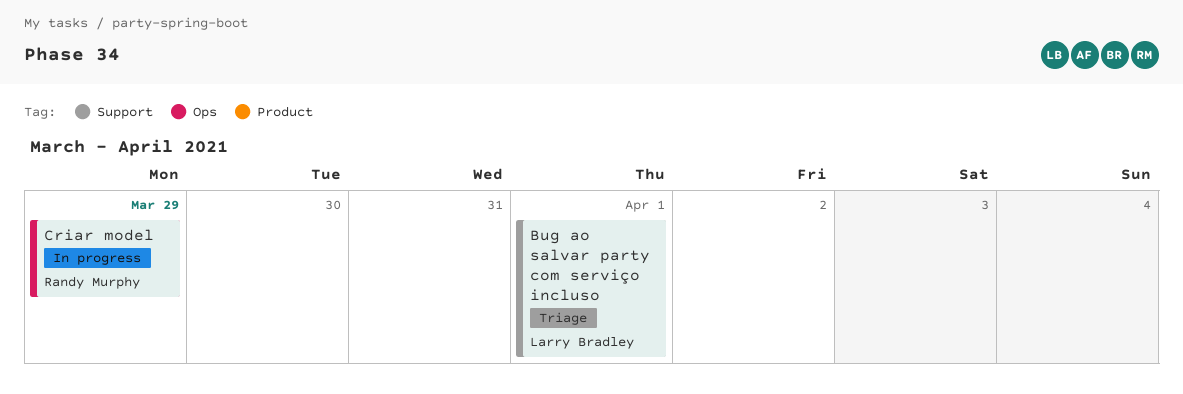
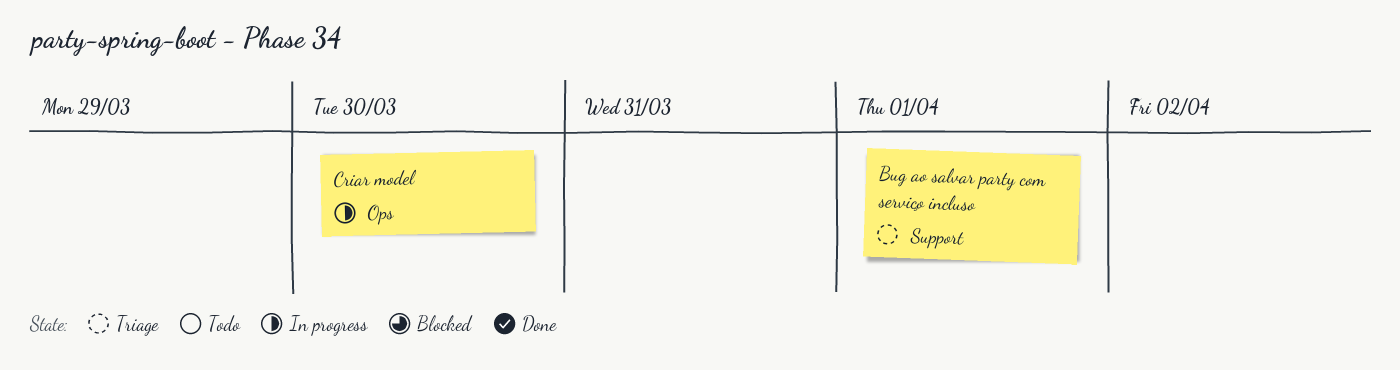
Criar model, due: Mar 29 -> Mar 30

